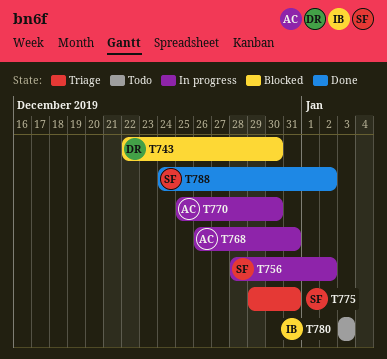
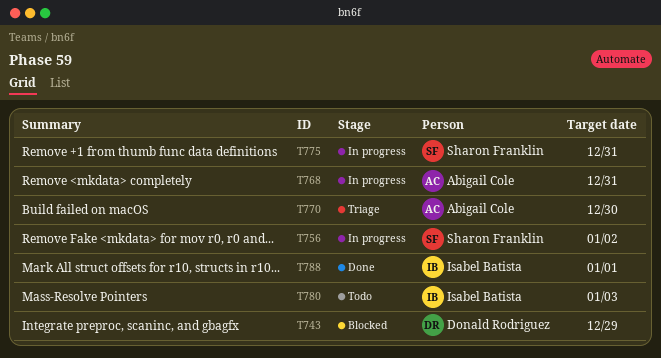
T743, due: Dec 30 -> Dec 29
T770, status: In progress -> Triage
T775, status: Triage -> In progress
T788, owner: Sharon Franklin -> Isabel Batista
T788, due: Jan 2 -> Jan 1

